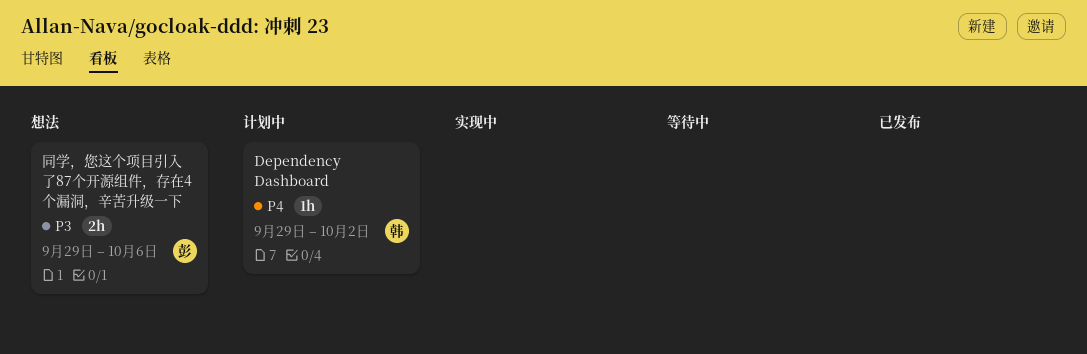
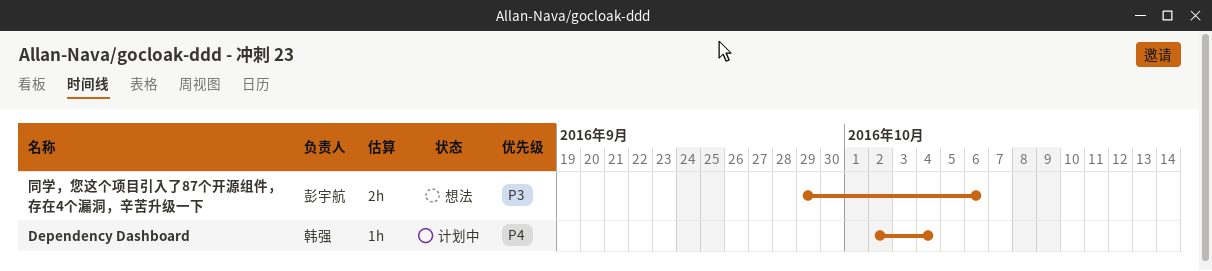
Dependency Dashboard, start: Sep 29 -> Oct 2
Dependency Dashboard, due: Oct 2 -> Oct 4

